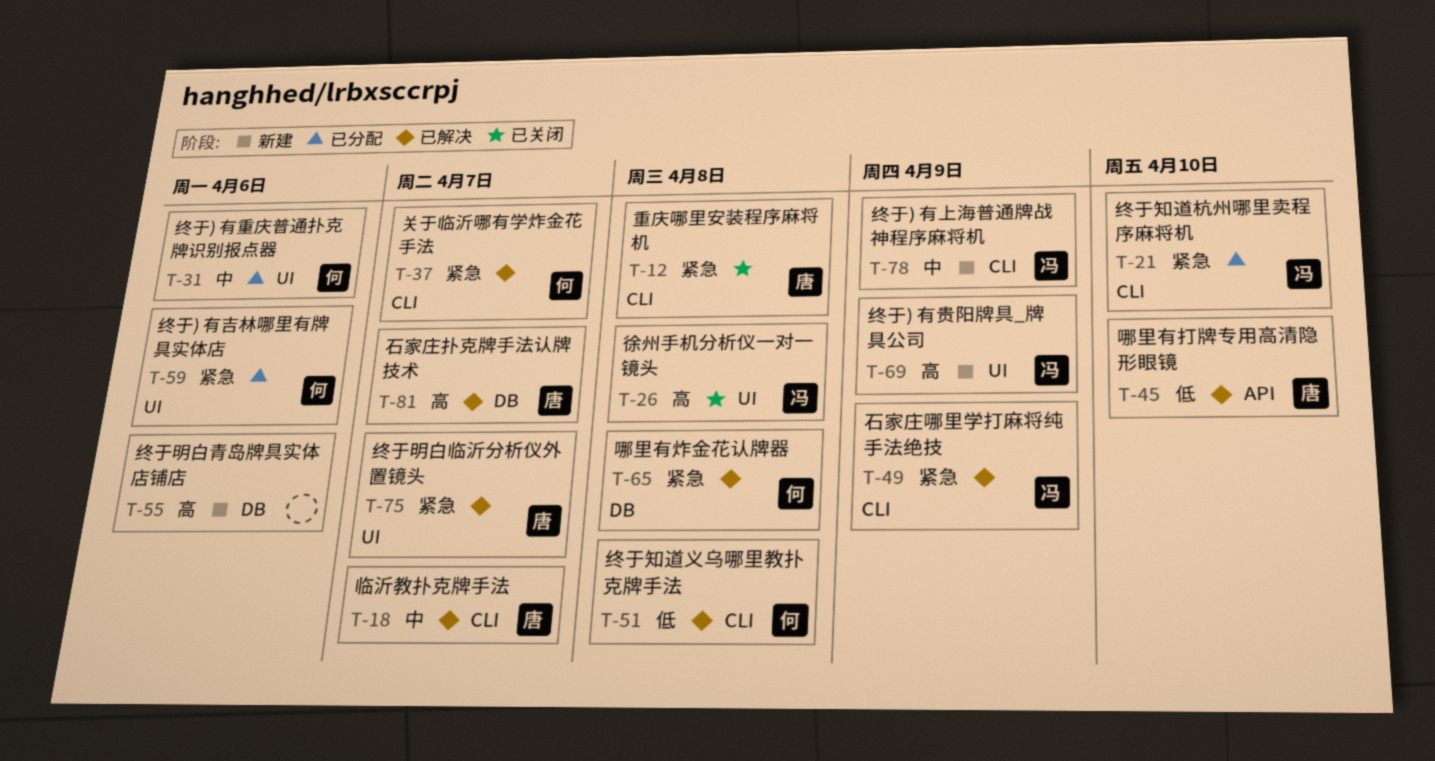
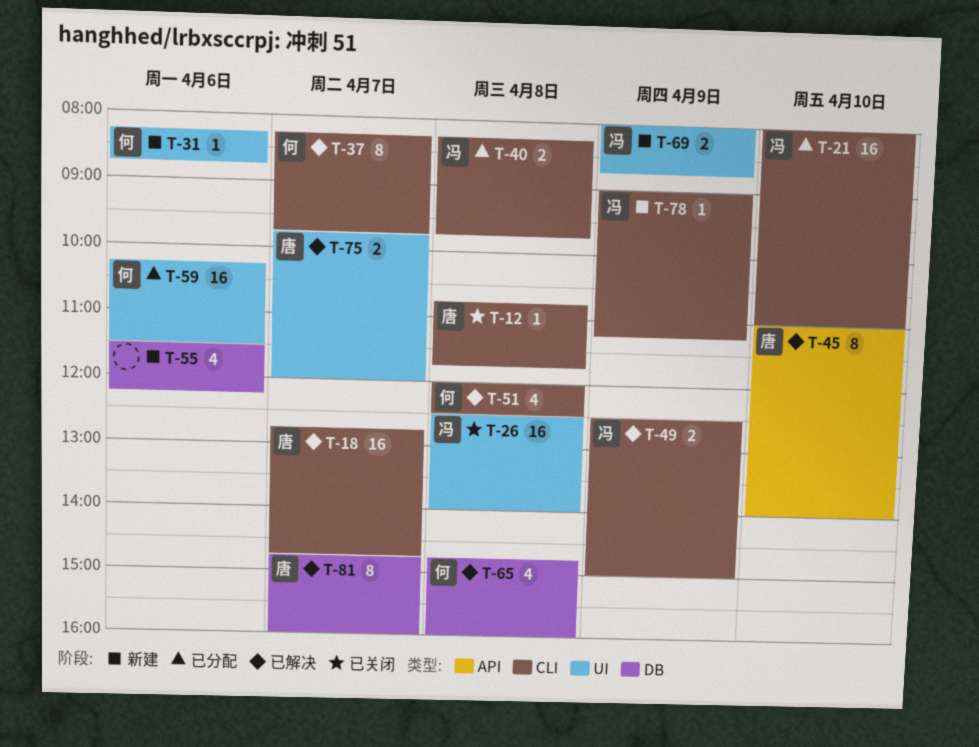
T-31, status: 已分配 -> 新建
T-40: none -> present

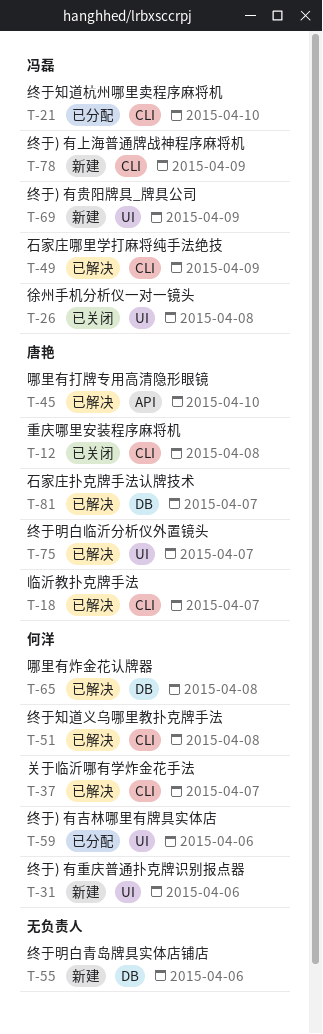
T-40: present -> none

